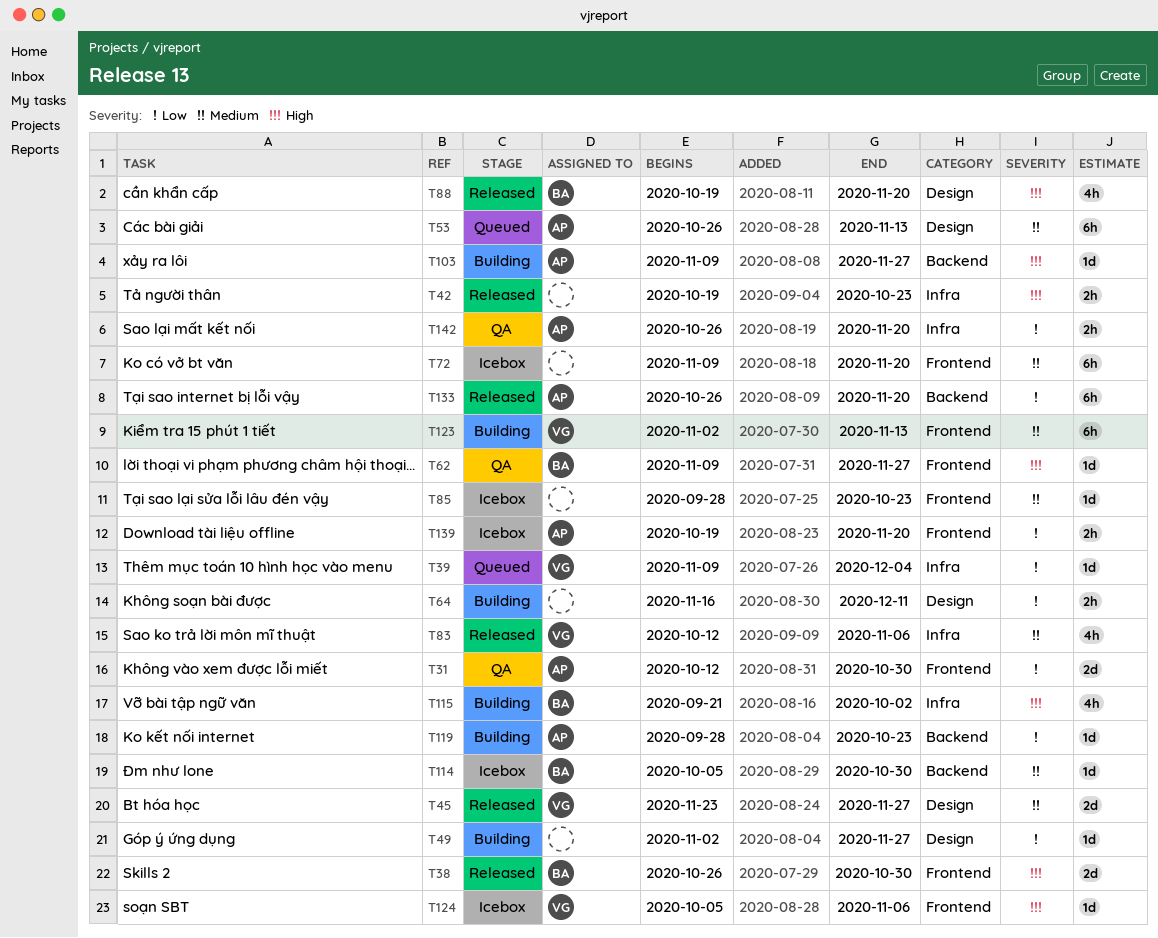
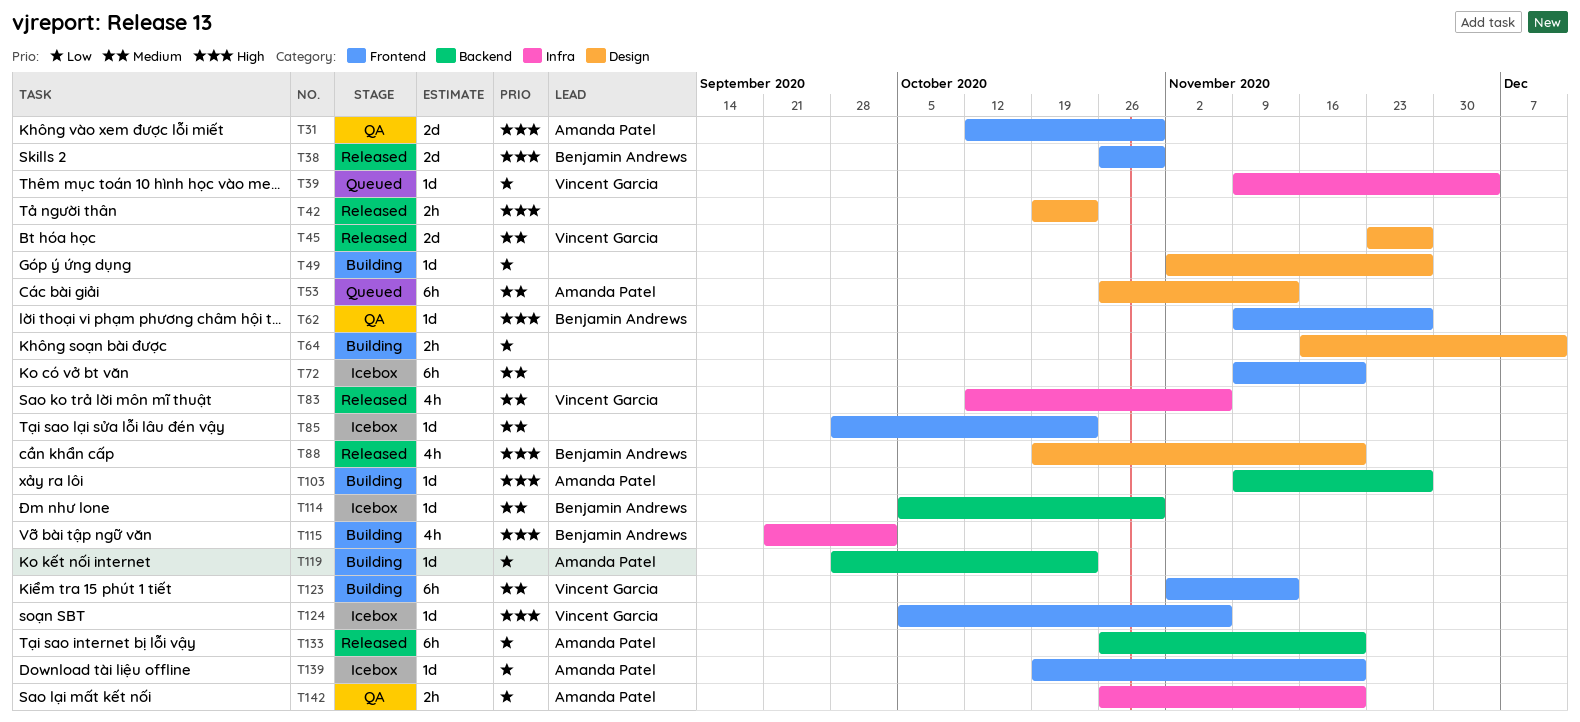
T31, priority: Low -> High
T42, label: Infra -> Design
T139, estimate: 2h -> 1d

